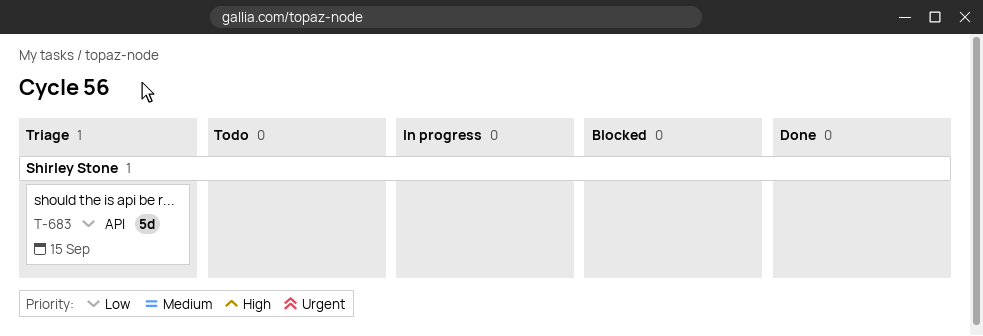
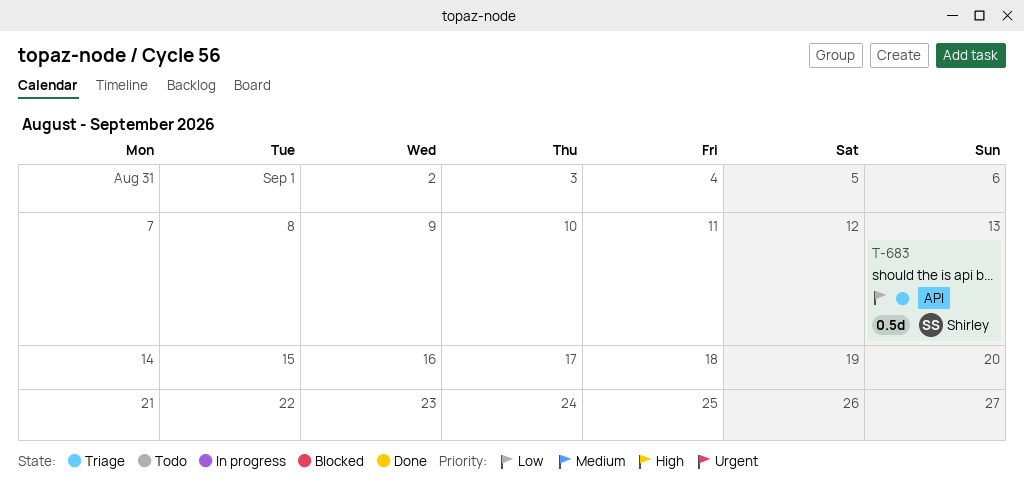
T-683, estimate: 5d -> 0.5d
T-683, due: Sep 15 -> Sep 13

